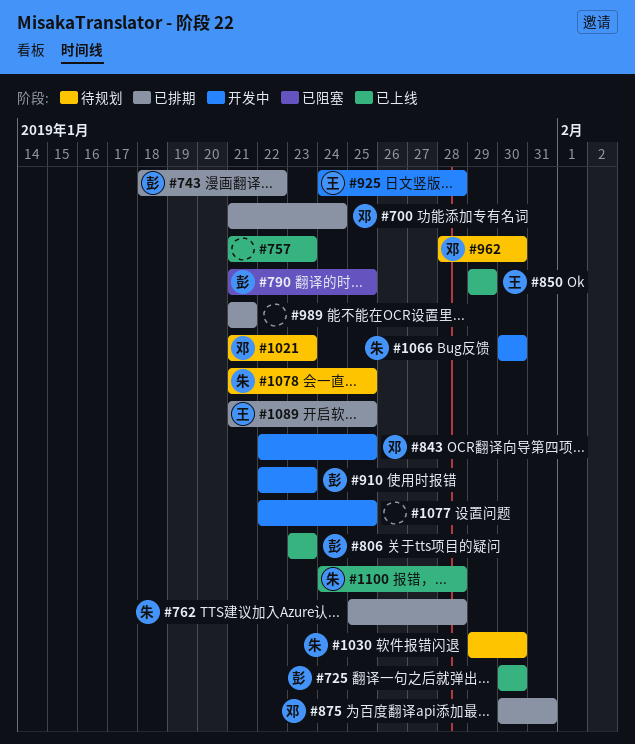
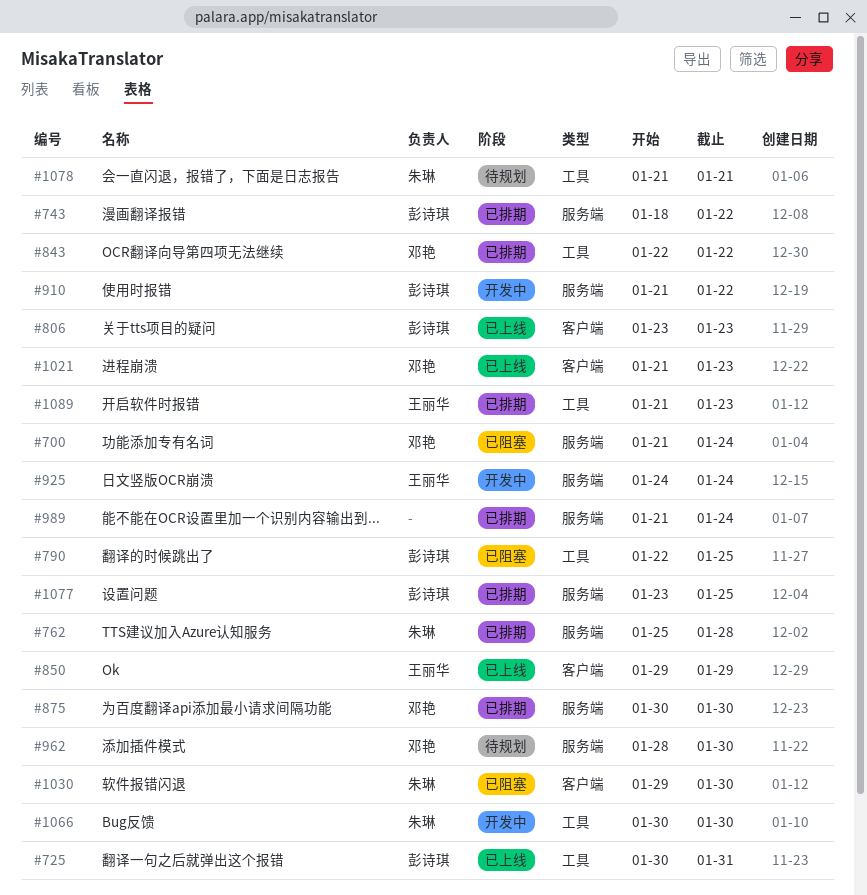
#700, status: 已排期 -> 已阻塞
#725, due: Jan 30 -> Jan 31
#757: present -> none
#790, start: Jan 21 -> Jan 22
#843, status: 开发中 -> 已排期
#843, due: Jan 25 -> Jan 22
#875, due: Jan 31 -> Jan 30
#910, start: Jan 22 -> Jan 21
#910, due: Jan 23 -> Jan 22
#925, due: Jan 28 -> Jan 24
#989, due: Jan 21 -> Jan 24
#1021, status: 待规划 -> 已上线
#1030, status: 待规划 -> 已阻塞
#1077, status: 开发中 -> 已排期
#1077, owner: none -> 彭诗琪
#1077, start: Jan 22 -> Jan 23
#1078, due: Jan 25 -> Jan 21
#1089, due: Jan 25 -> Jan 23
#1100: present -> none

